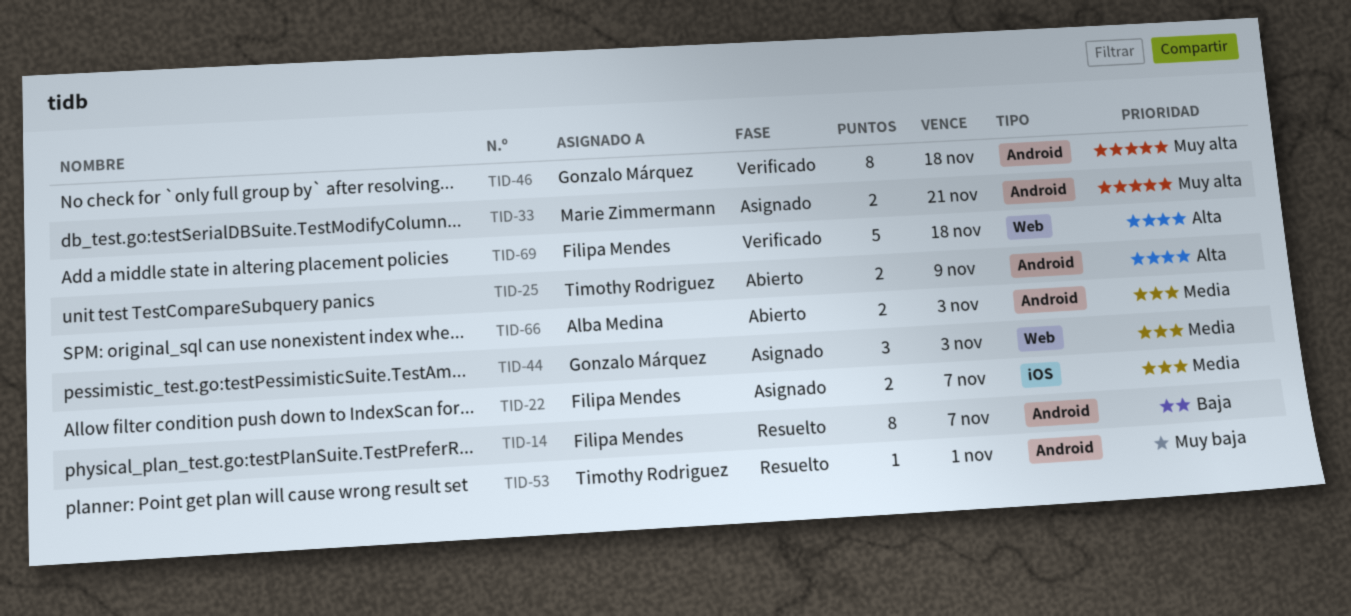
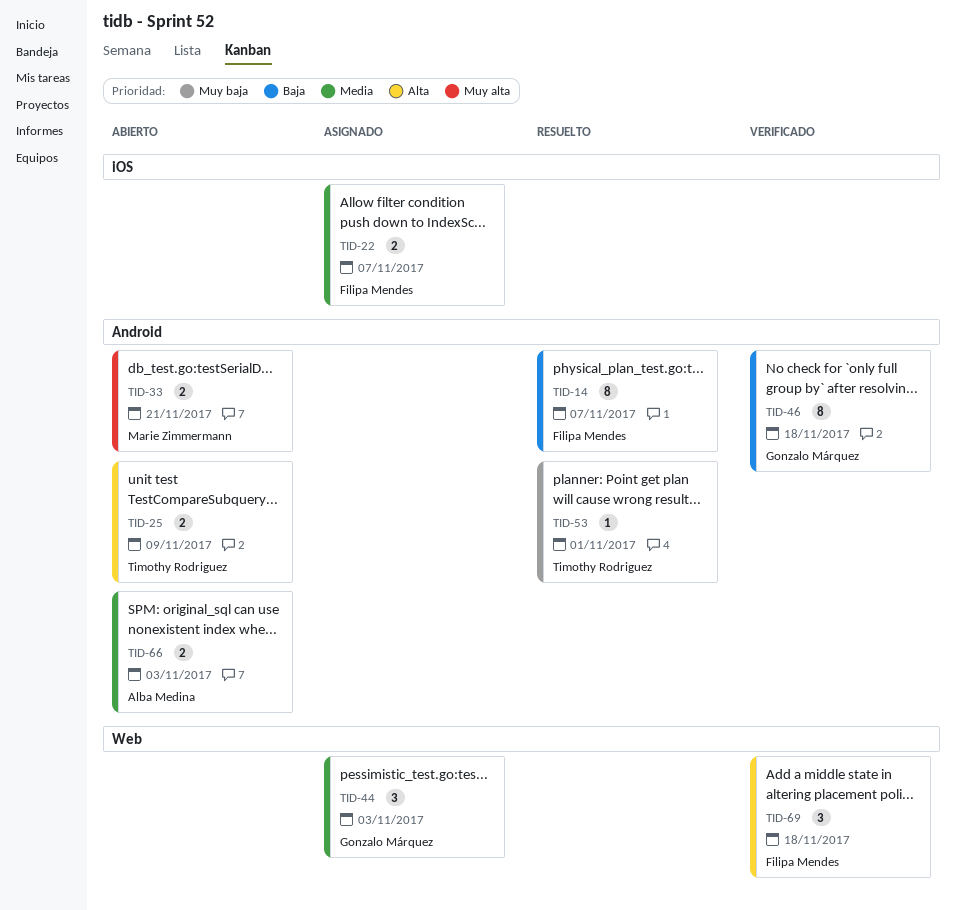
TID-33, status: Asignado -> Abierto
TID-46, priority: Muy alta -> Baja
TID-69, estimate: 5 -> 3

